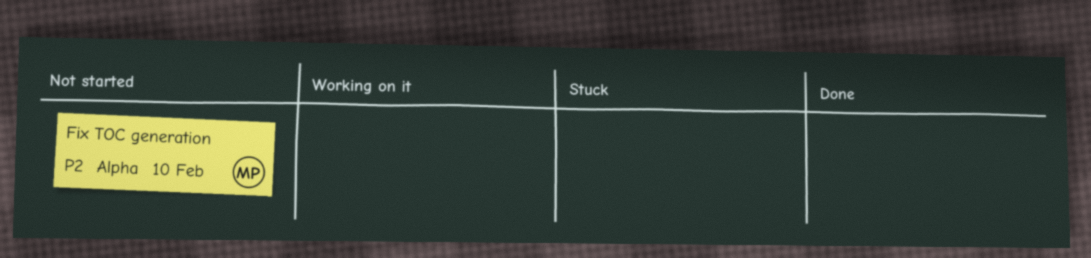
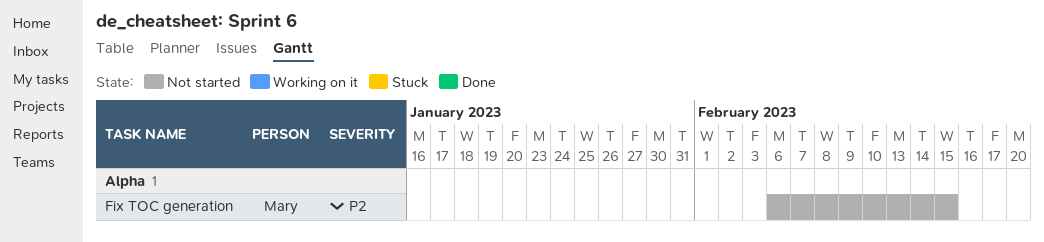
Fix TOC generation, due: Feb 10 -> Feb 15

